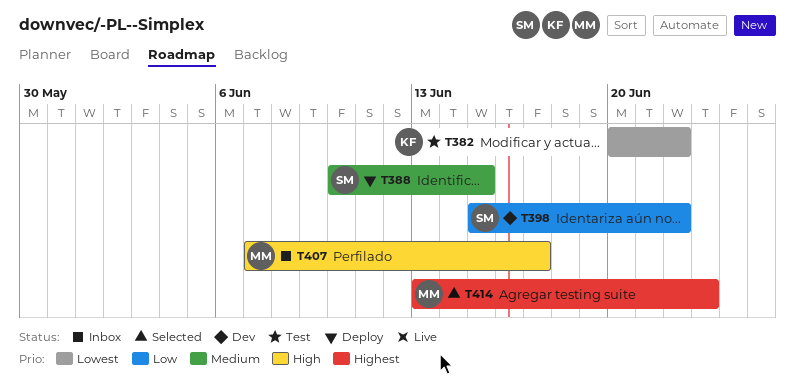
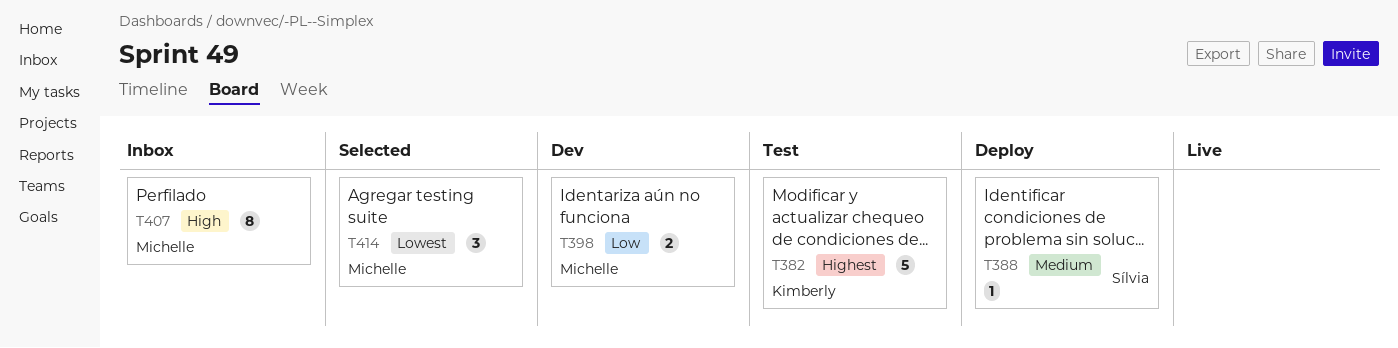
T382, priority: Lowest -> Highest
T398, owner: Sílvia -> Michelle
T414, priority: Highest -> Lowest

